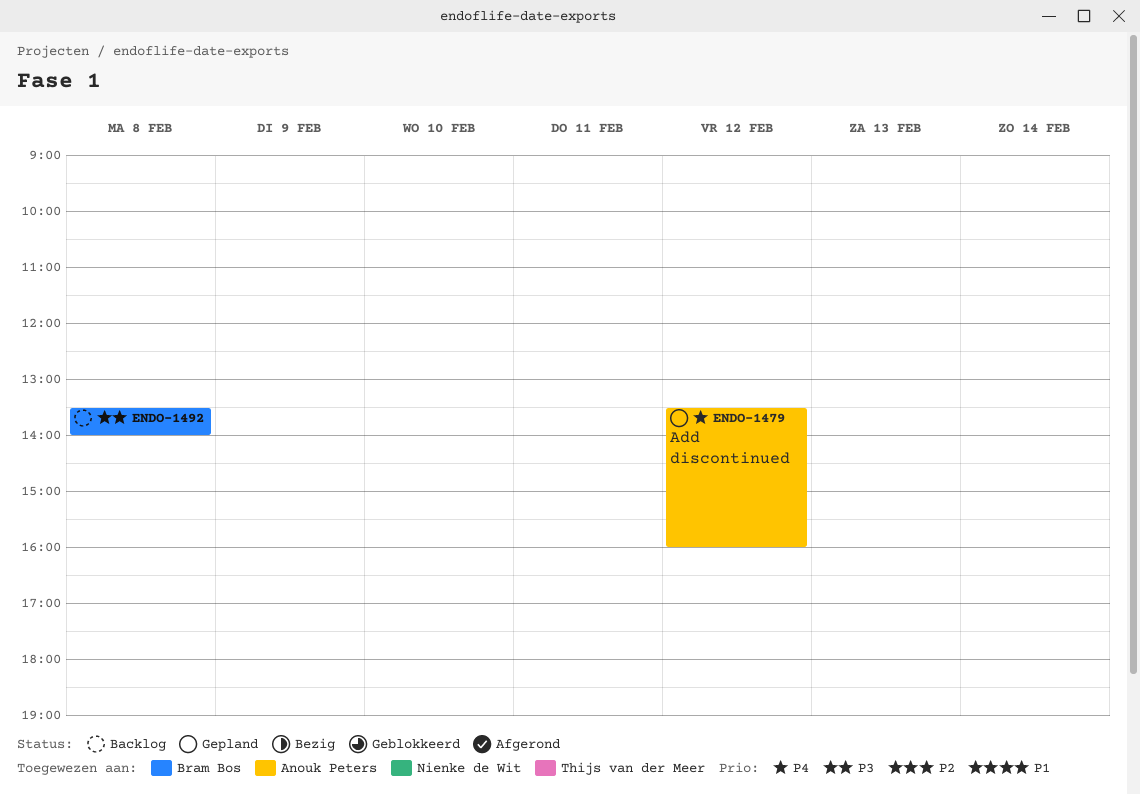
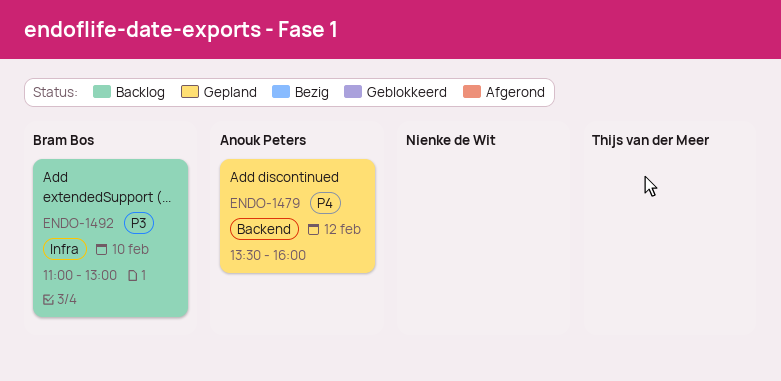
ENDO-1492, day: Feb 8 -> Feb 10
ENDO-1492, begins: 13:30 -> 11:00
ENDO-1492, ends: 14:00 -> 13:00

